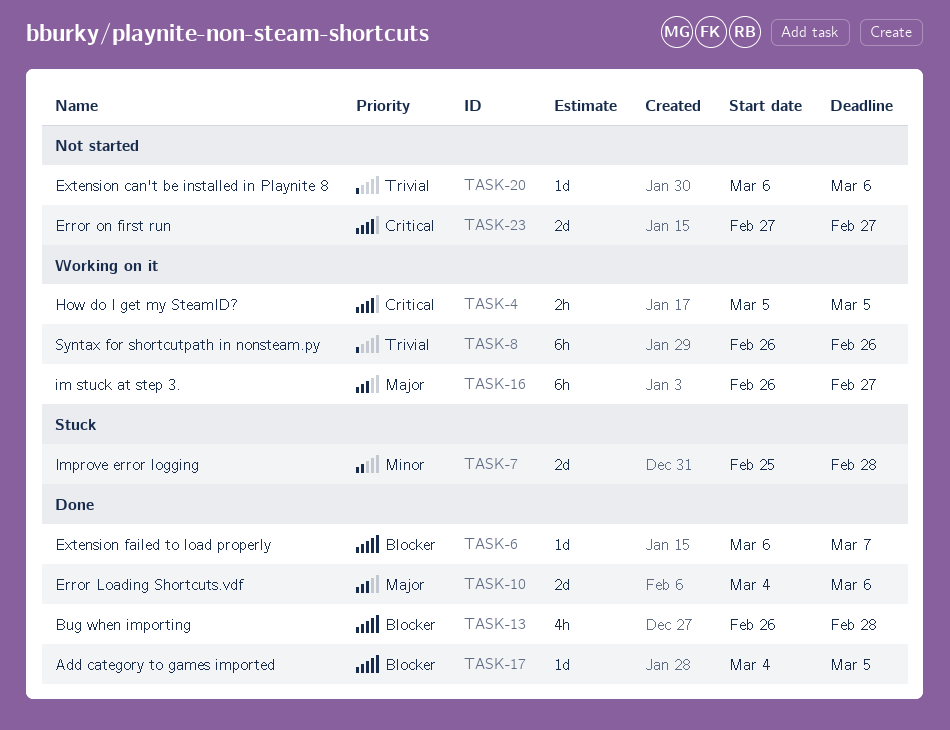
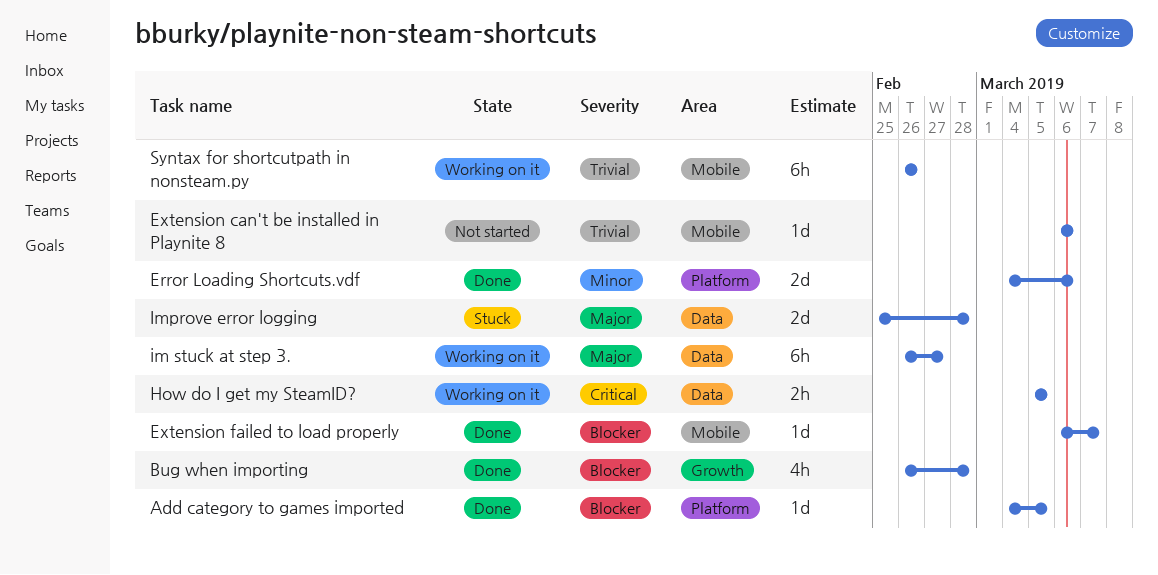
Error Loading Shortcuts.vdf, priority: Major -> Minor
Error on first run: present -> none
Improve error logging, priority: Minor -> Major

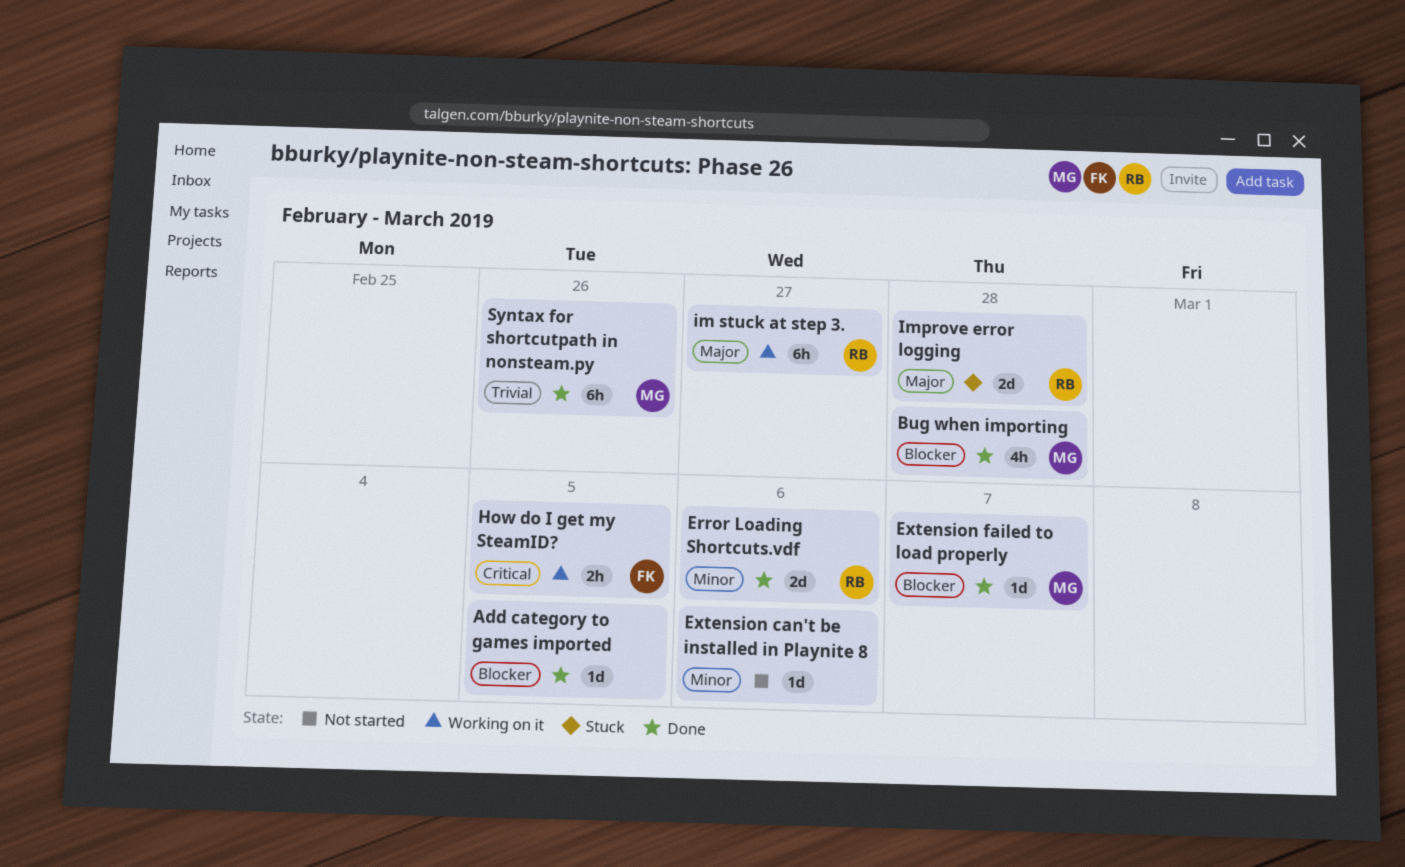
Extension can't be installed in Playnite 8, priority: Trivial -> Minor
Syntax for shortcutpath in nonsteam.py, status: Working on it -> Done

